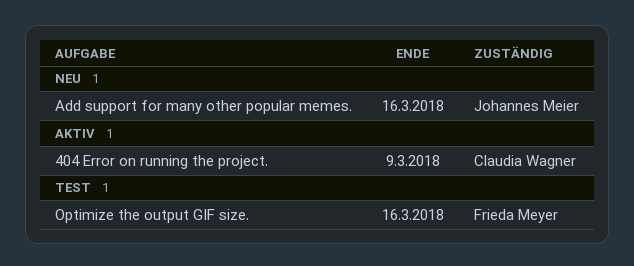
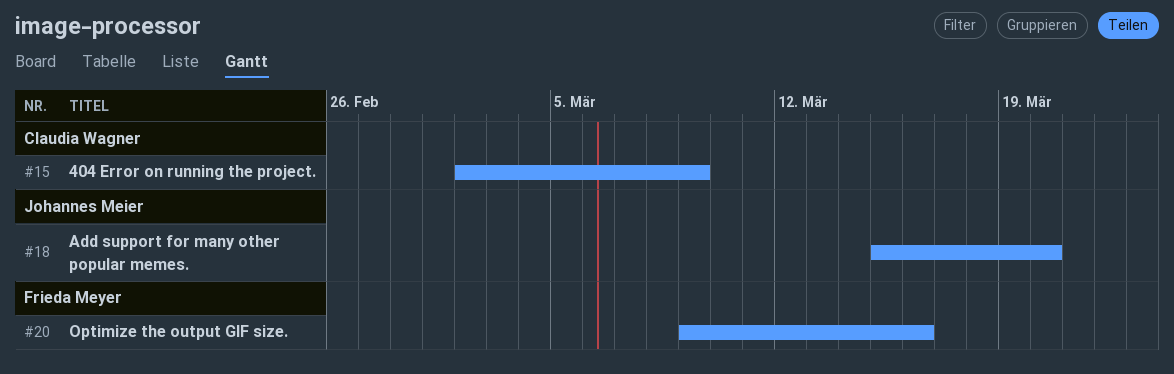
Add support for many other popular memes., due: Mar 16 -> Mar 20

